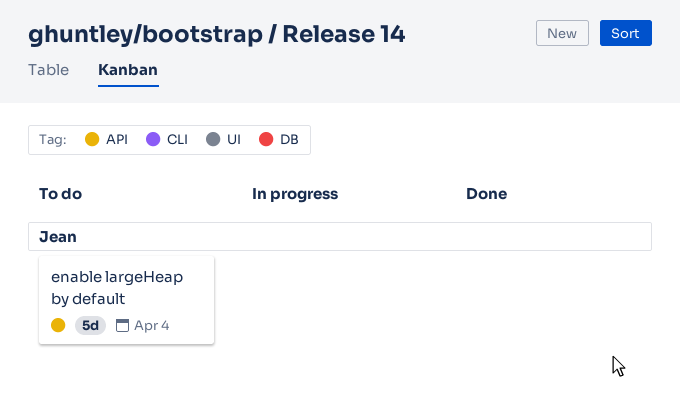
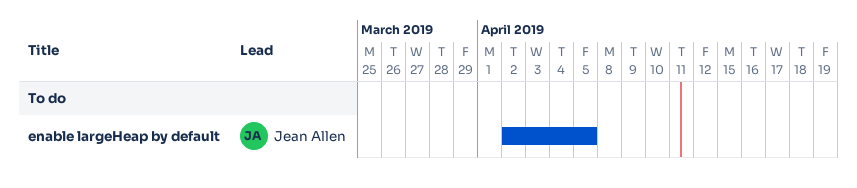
enable largeHeap by default, due: Apr 4 -> Apr 5

